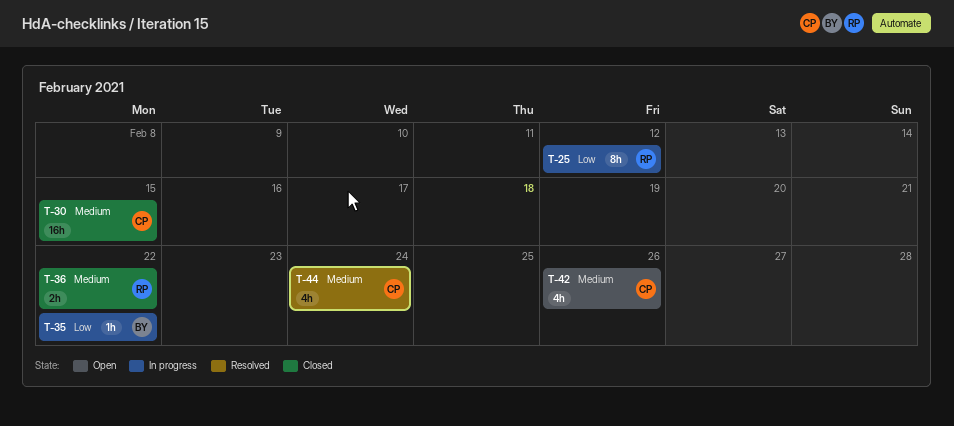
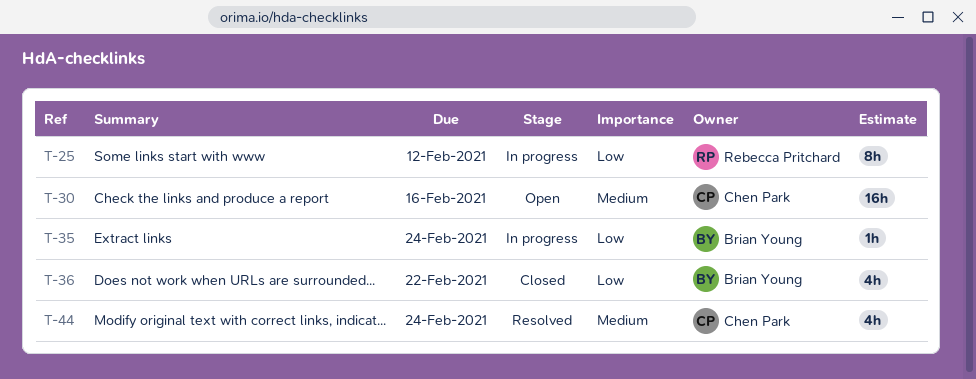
T-30, status: Closed -> Open
T-30, due: Feb 15 -> Feb 16
T-35, due: Feb 22 -> Feb 24
T-36, owner: Rebecca Pritchard -> Brian Young
T-36, priority: Medium -> Low
T-36, estimate: 2h -> 4h
T-42: present -> none

